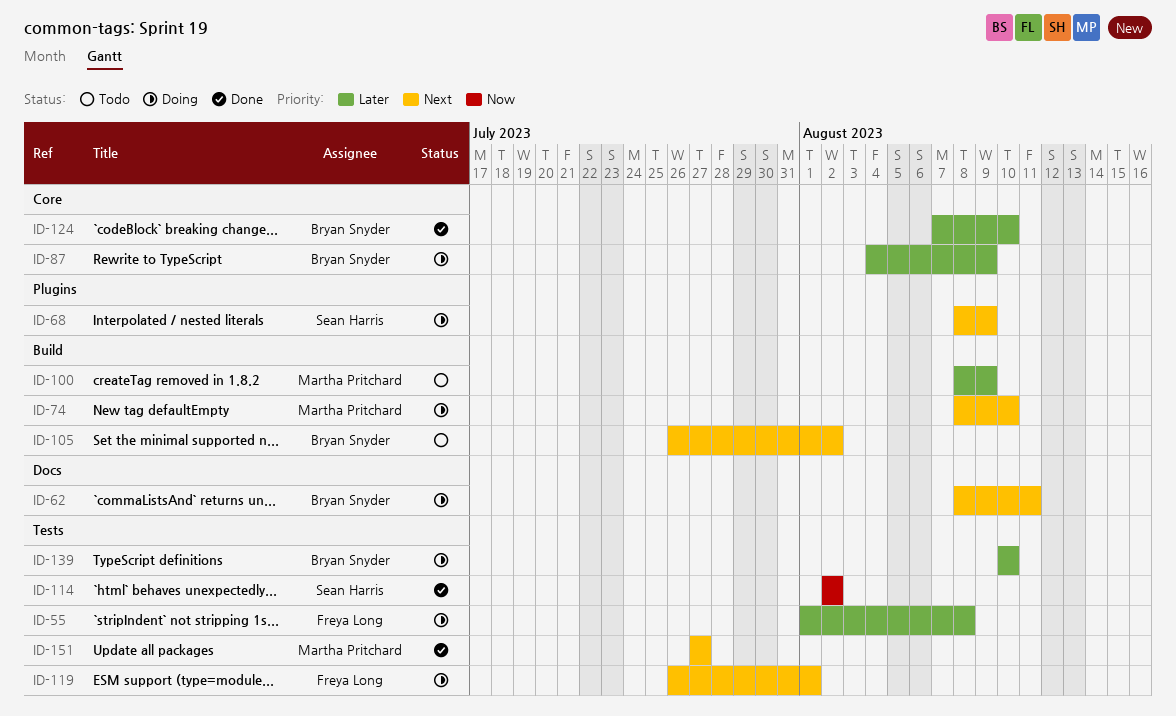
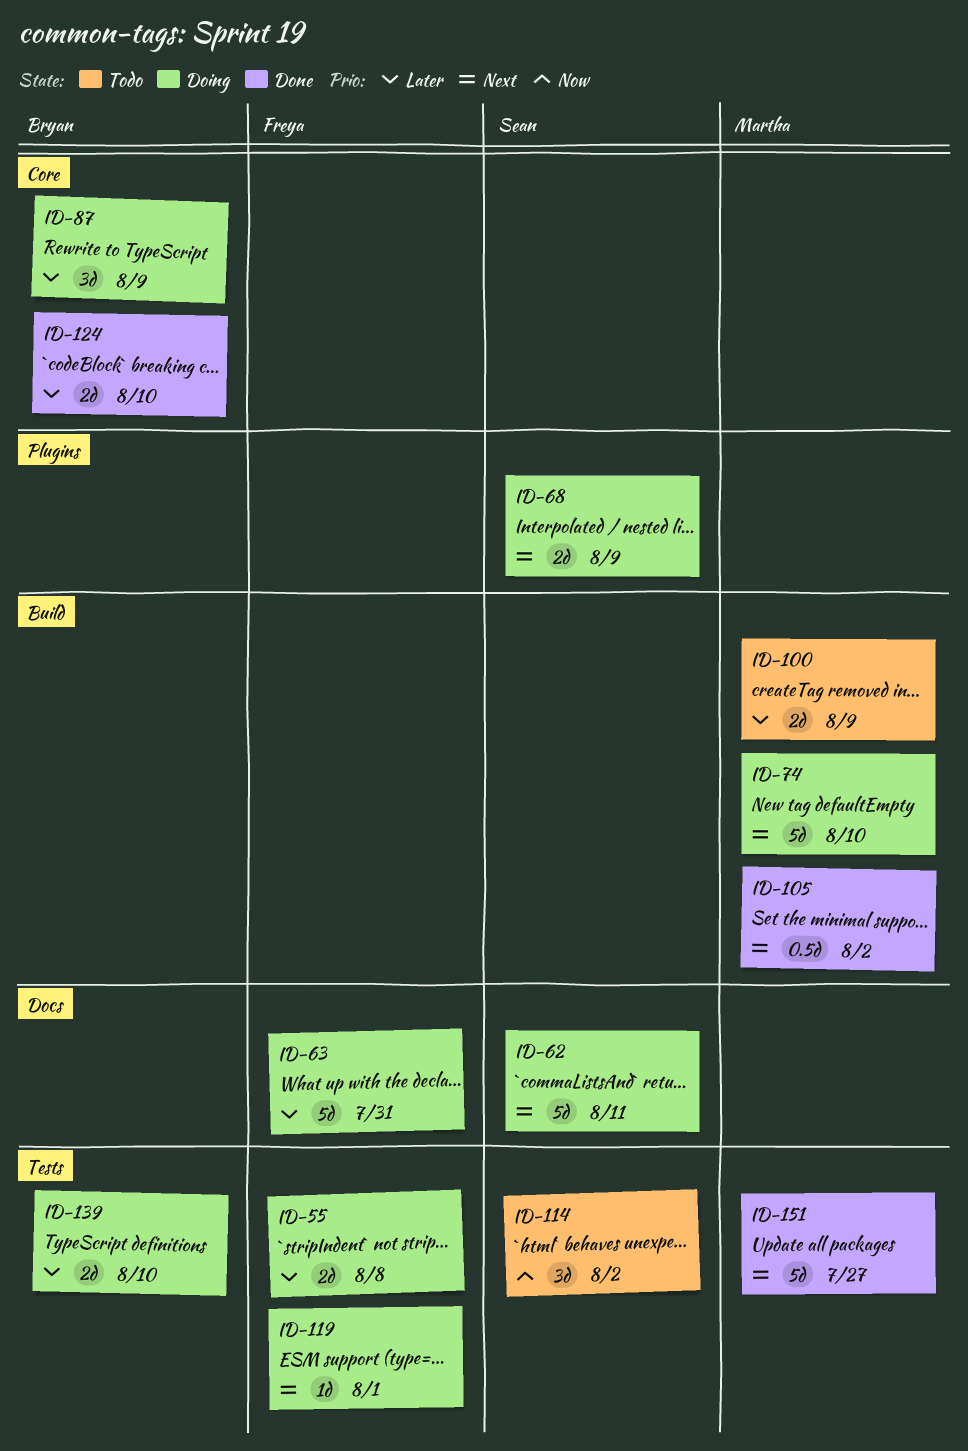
ID-62, owner: Bryan Snyder -> Sean Harris
ID-63: none -> present
ID-105, status: Todo -> Done
ID-105, owner: Bryan Snyder -> Martha Pritchard
ID-114, status: Done -> Todo

